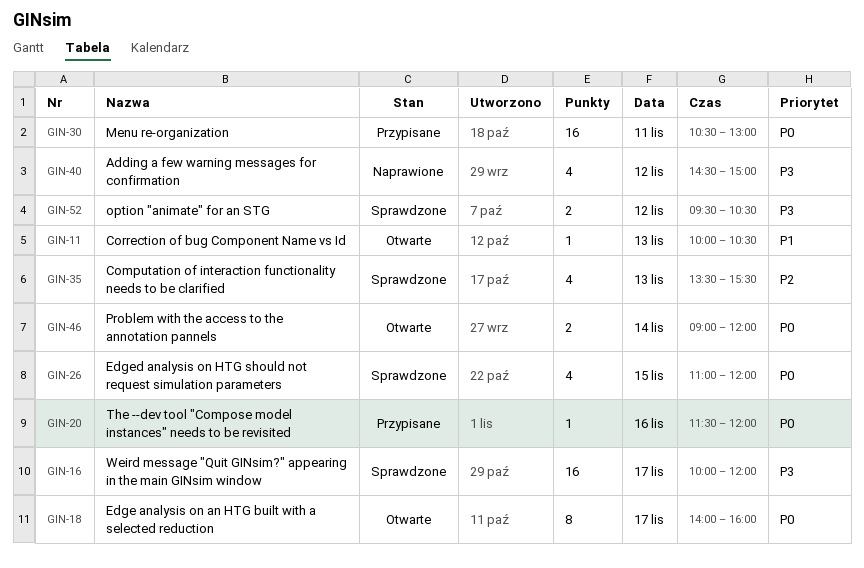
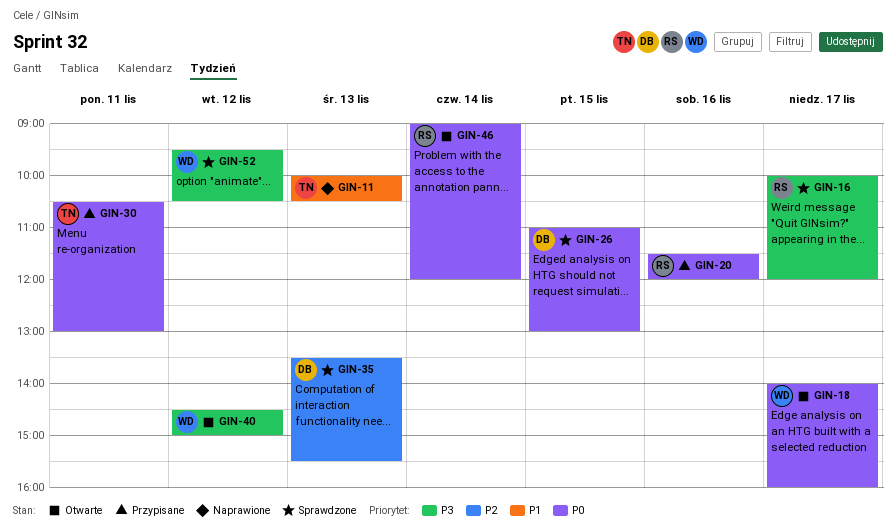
GIN-11, status: Otwarte -> Naprawione
GIN-26, ends: 12:00 -> 13:00
GIN-40, status: Naprawione -> Otwarte

